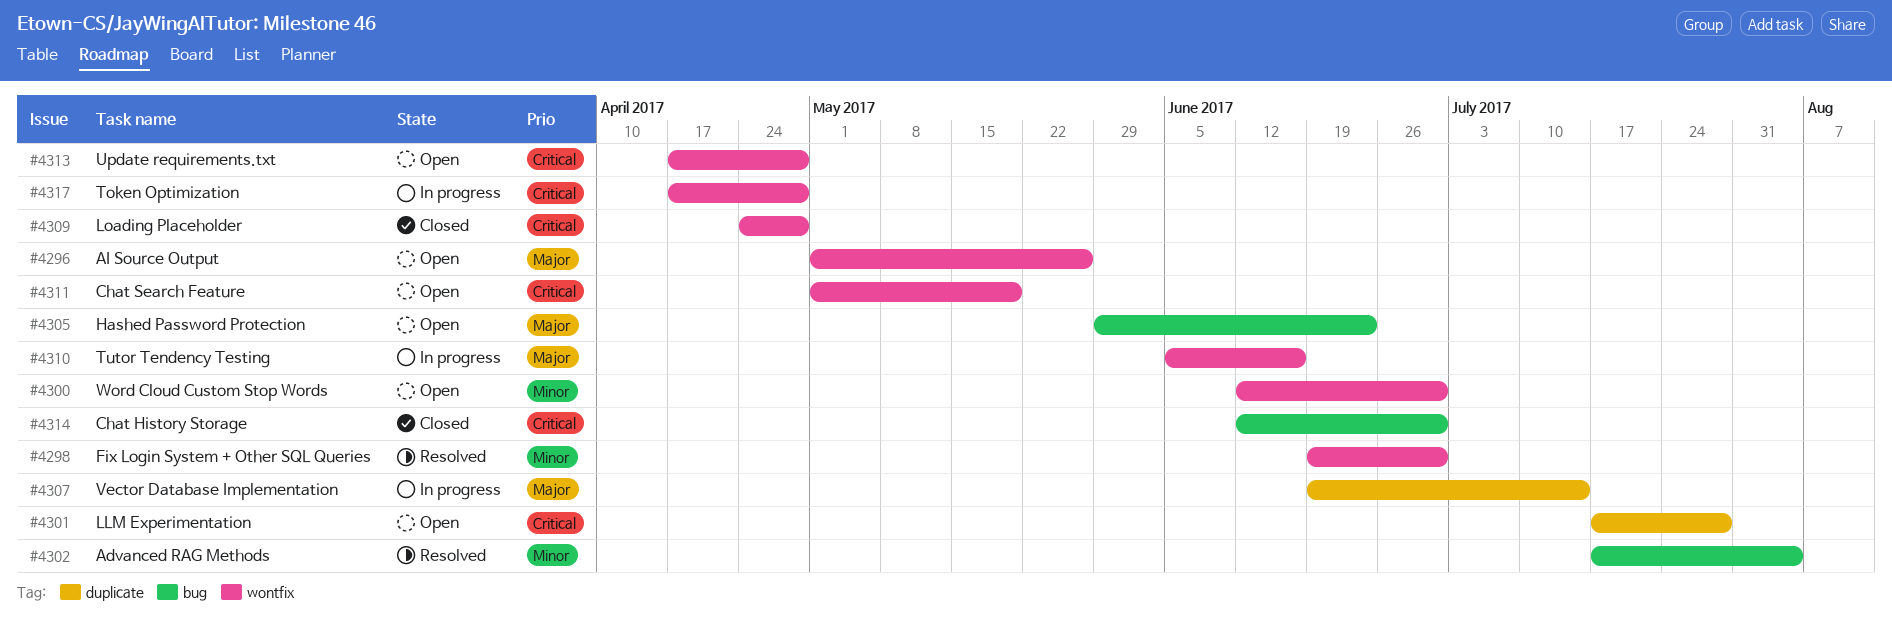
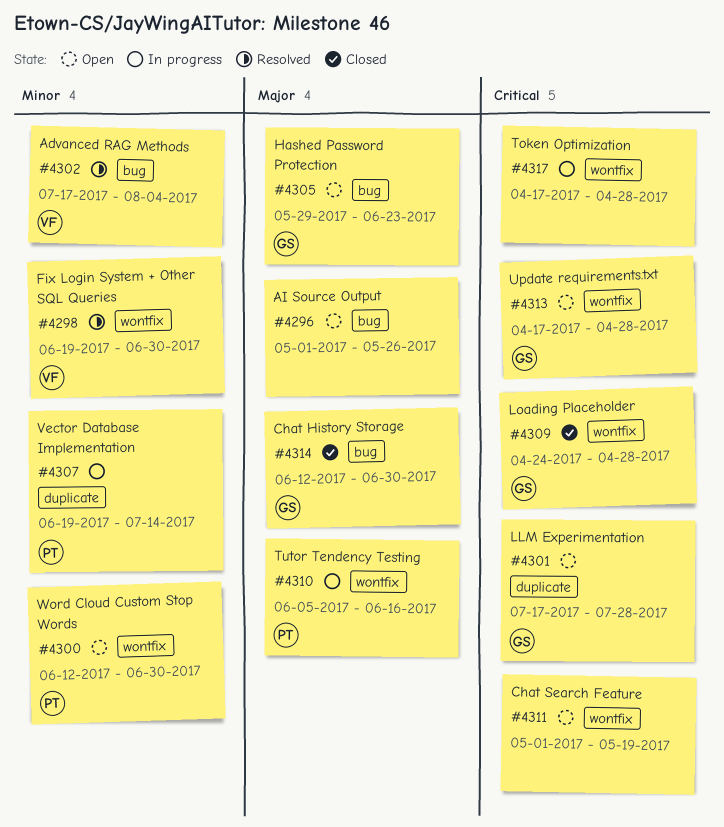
#4296, label: wontfix -> bug
#4307, priority: Major -> Minor
#4314, priority: Critical -> Major

